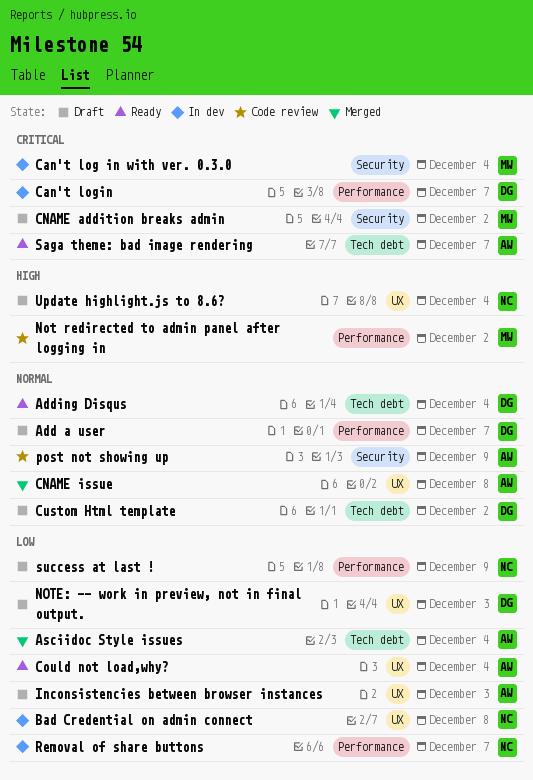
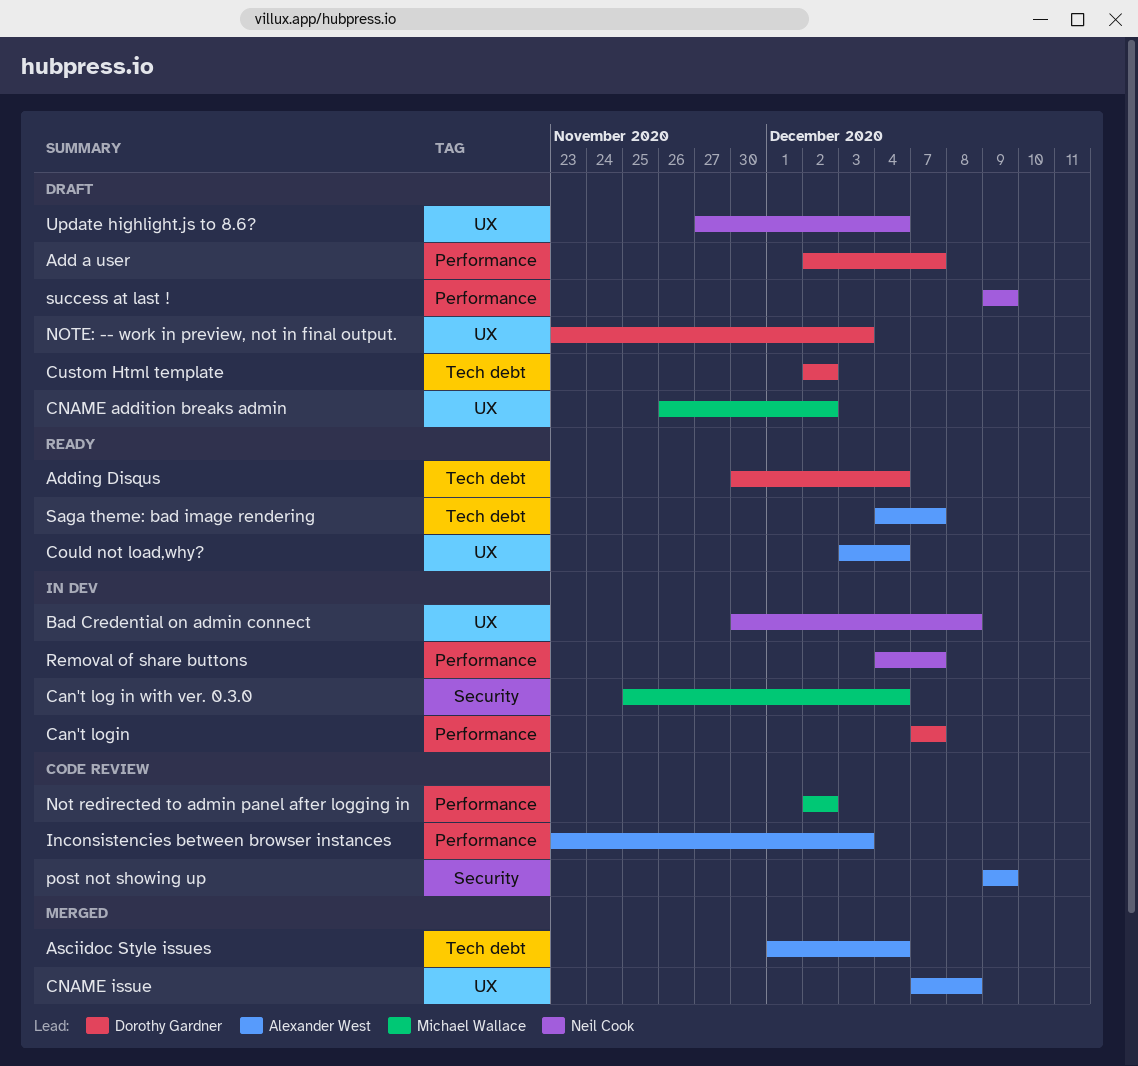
CNAME addition breaks admin, label: Security -> UX
Inconsistencies between browser instances, status: Draft -> Code review
Inconsistencies between browser instances, label: UX -> Performance

